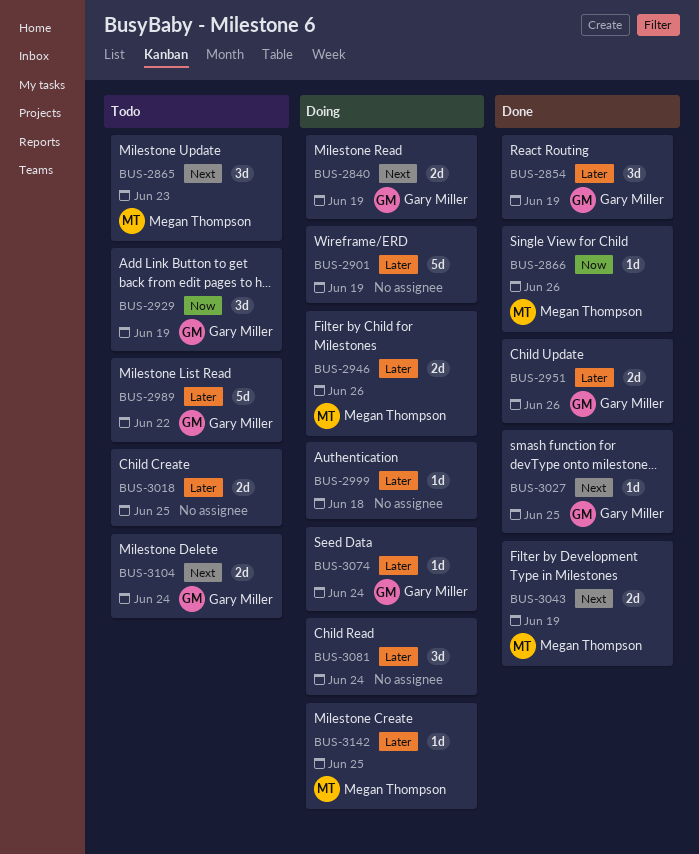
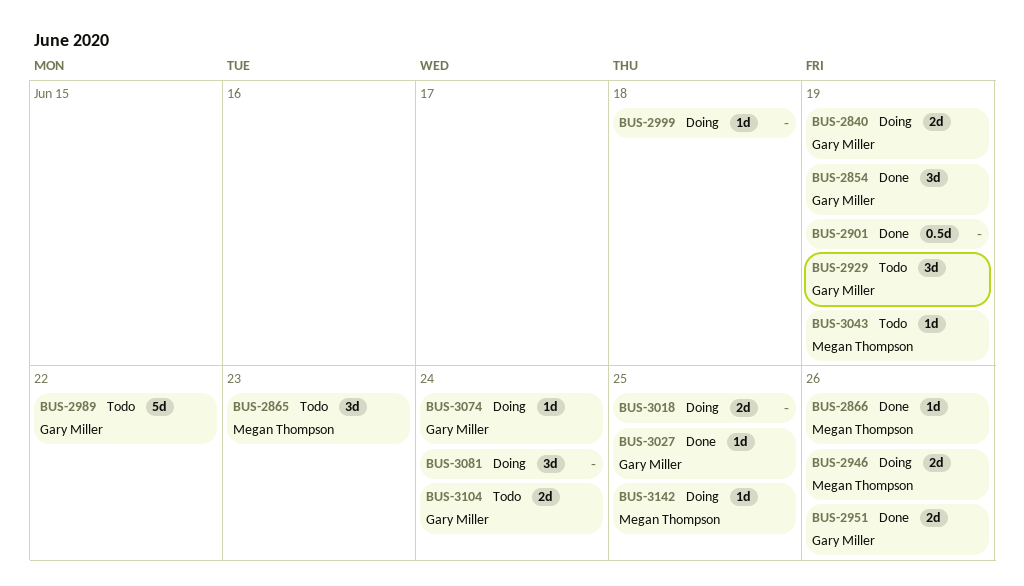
BUS-2901, status: Doing -> Done
BUS-2901, estimate: 5d -> 0.5d
BUS-3018, status: Todo -> Doing
BUS-3043, status: Done -> Todo
BUS-3043, estimate: 2d -> 1d

